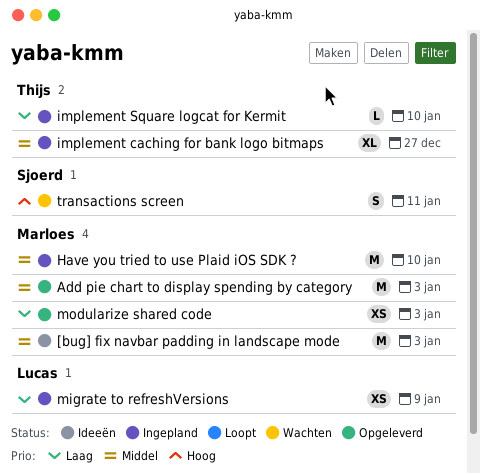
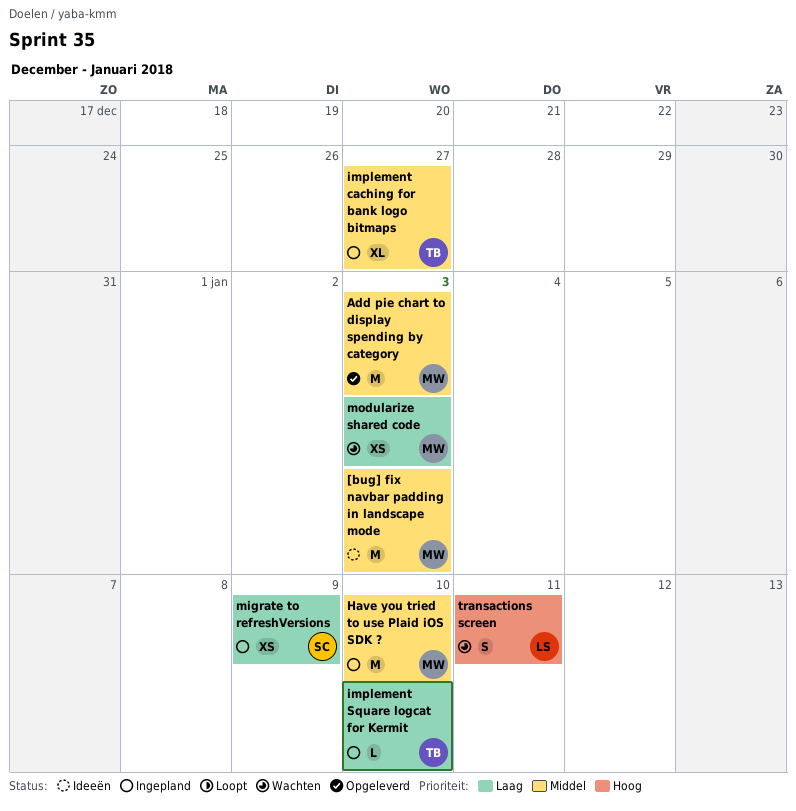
migrate to refreshVersions, owner: Lucas -> Sjoerd
modularize shared code, status: Opgeleverd -> Wachten
transactions screen, owner: Sjoerd -> Lucas

